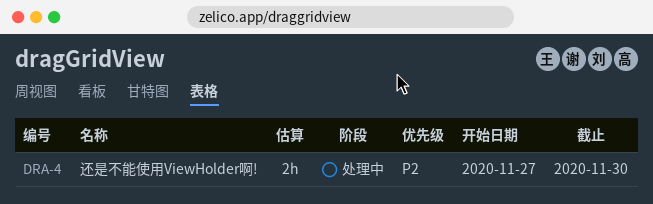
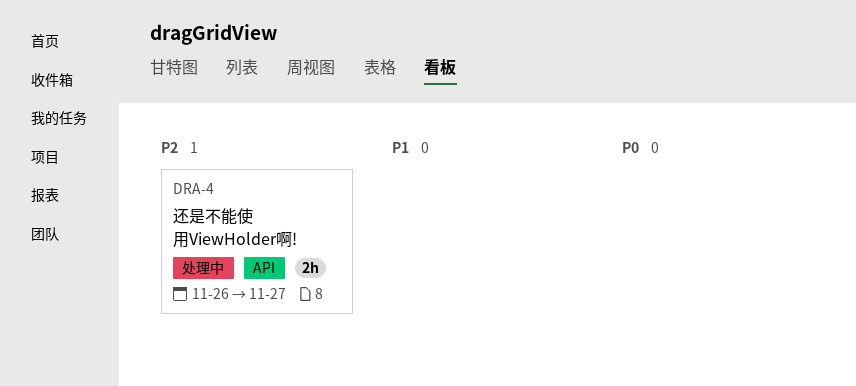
DRA-4, start: Nov 27 -> Nov 26
DRA-4, due: Nov 30 -> Nov 27

